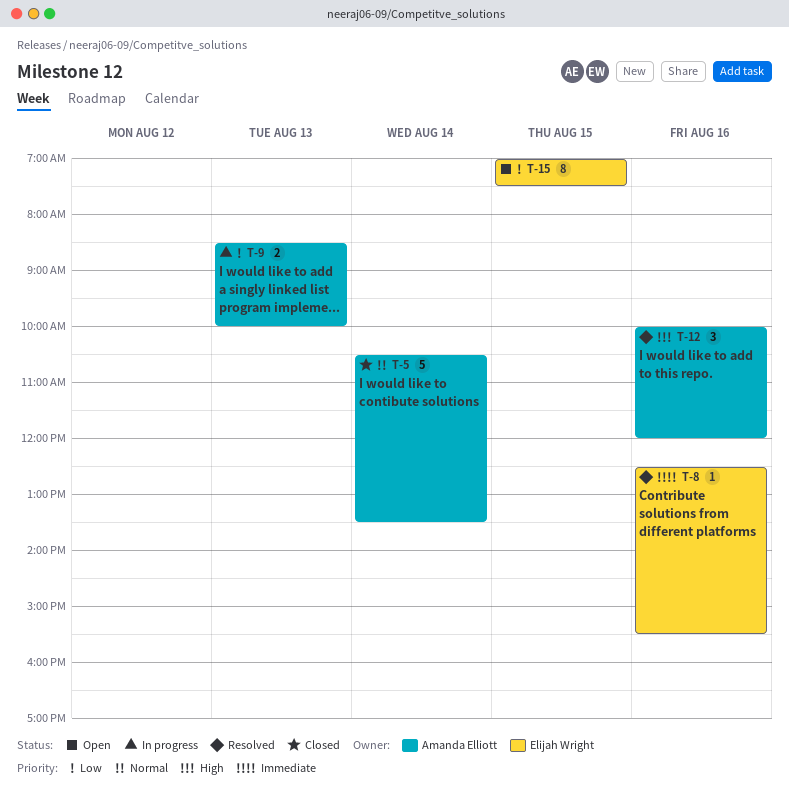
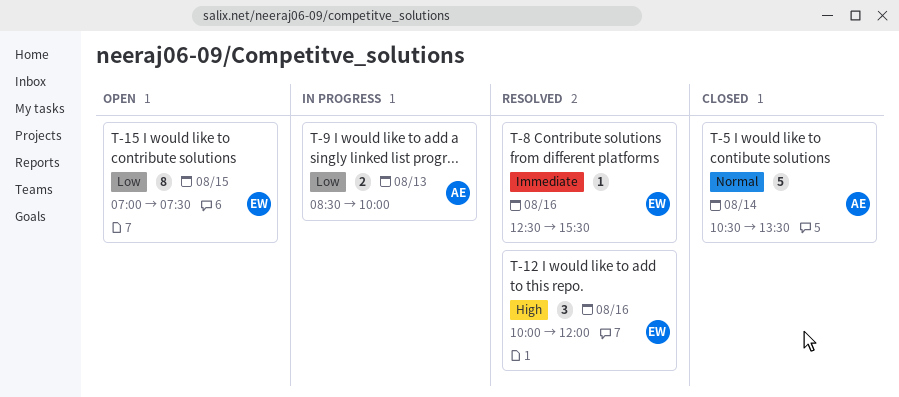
T-12, owner: Amanda Elliott -> Elijah Wright

